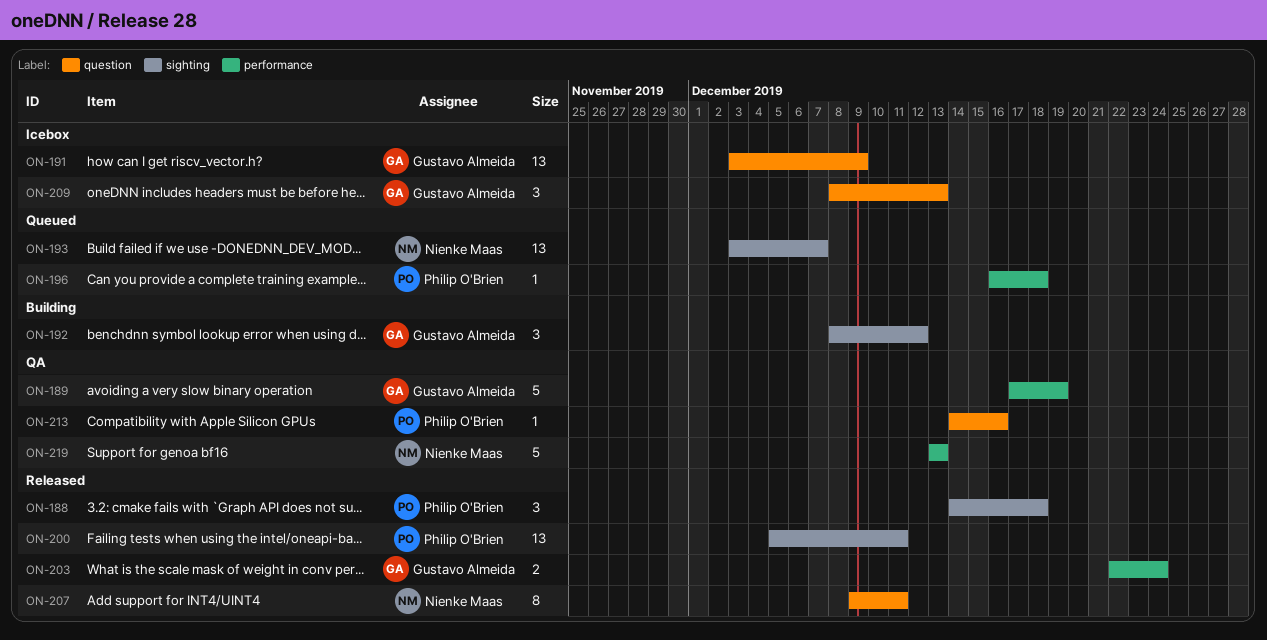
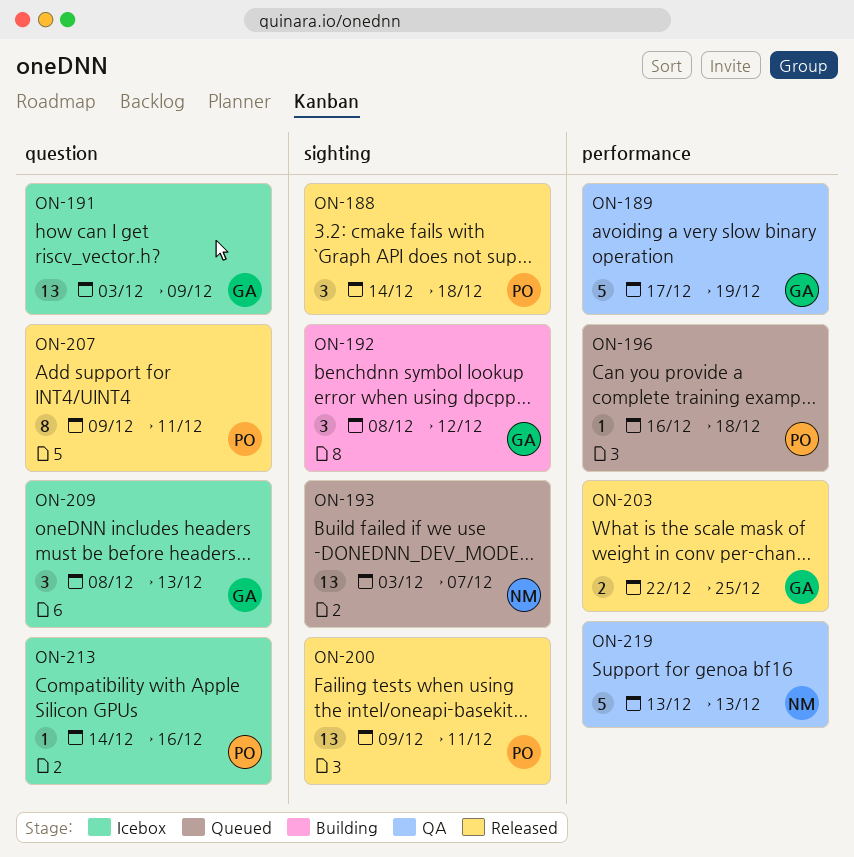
ON-200, start: Dec 5 -> Dec 9
ON-203, due: Dec 24 -> Dec 25
ON-207, owner: Nienke Maas -> Philip O'Brien
ON-213, status: QA -> Icebox

